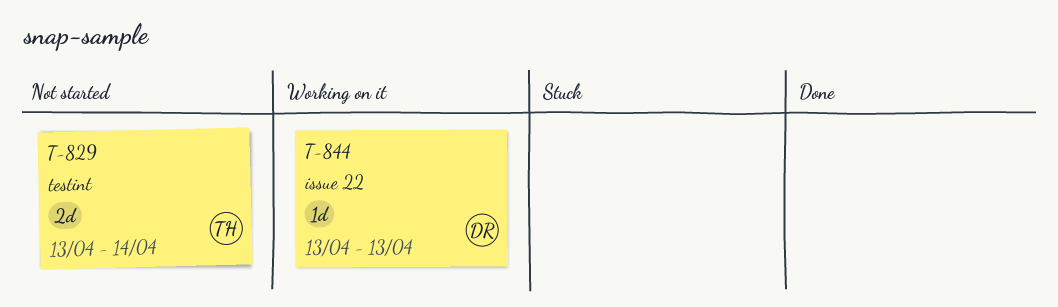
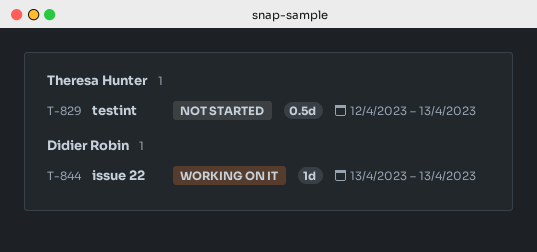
T-829, estimate: 2d -> 0.5d
T-829, start: Apr 13 -> Apr 12
T-829, due: Apr 14 -> Apr 13

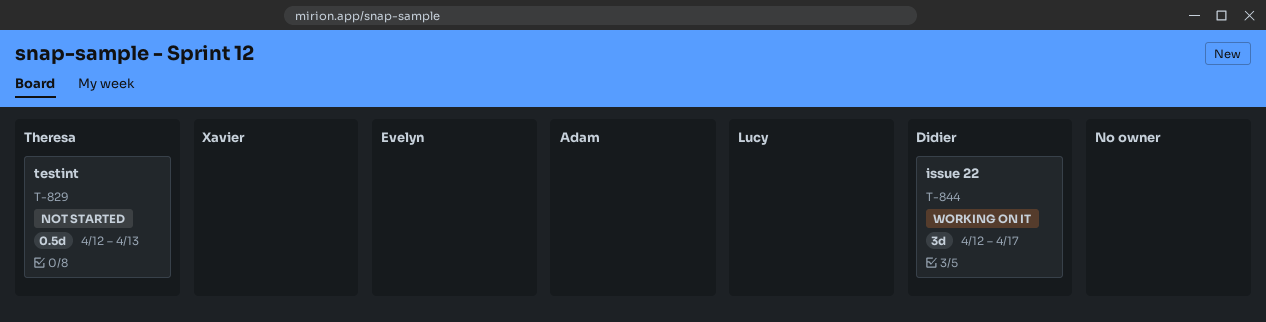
T-844, estimate: 1d -> 3d
T-844, start: Apr 13 -> Apr 12
T-844, due: Apr 13 -> Apr 17

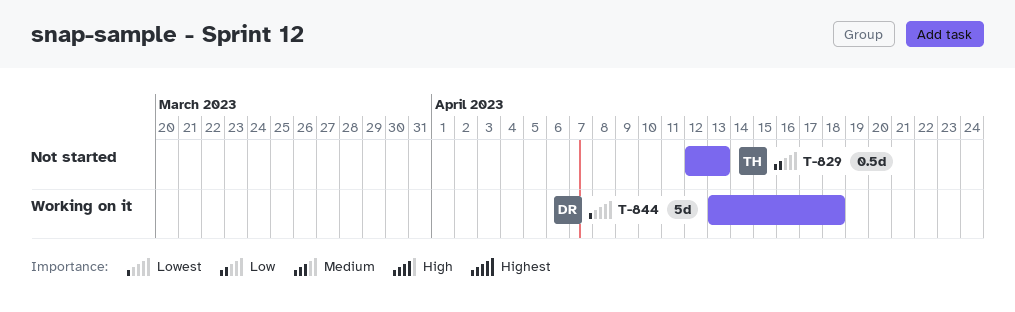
T-844, estimate: 3d -> 5d
T-844, start: Apr 12 -> Apr 13
T-844, due: Apr 17 -> Apr 18

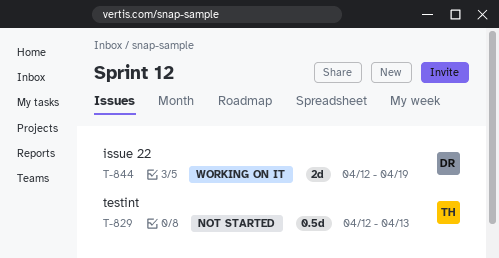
T-844, estimate: 5d -> 2d
T-844, start: Apr 13 -> Apr 12
T-844, due: Apr 18 -> Apr 19

